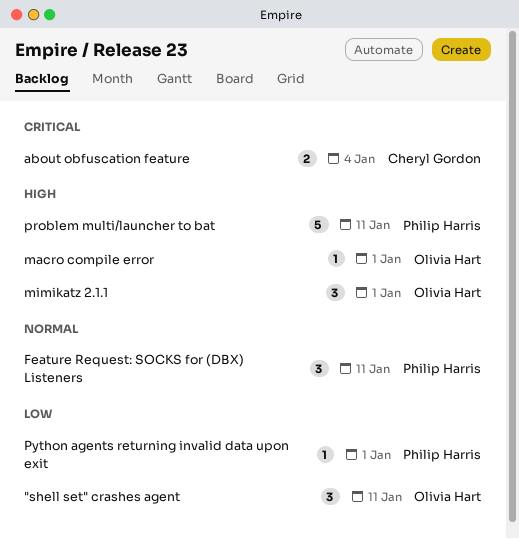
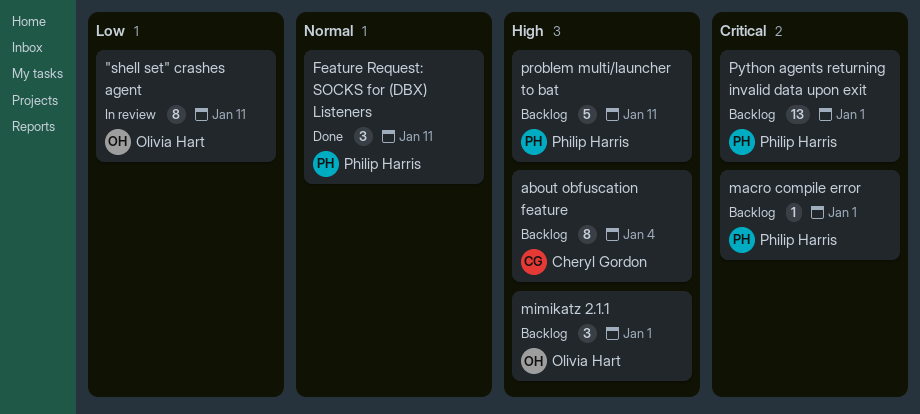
"shell set" crashes agent, estimate: 3 -> 8
about obfuscation feature, priority: Critical -> High
about obfuscation feature, estimate: 2 -> 8
macro compile error, owner: Olivia Hart -> Philip Harris
macro compile error, priority: High -> Critical
Python agents returning invalid data upon exit, priority: Low -> Critical
Python agents returning invalid data upon exit, estimate: 1 -> 13

